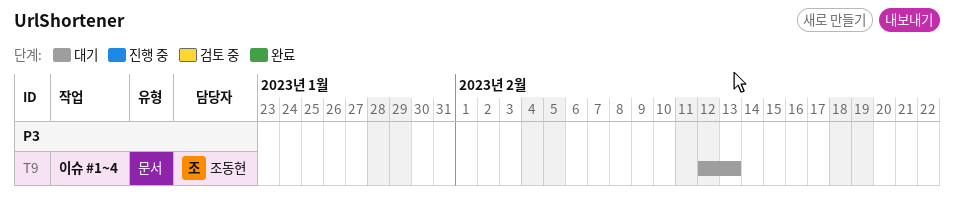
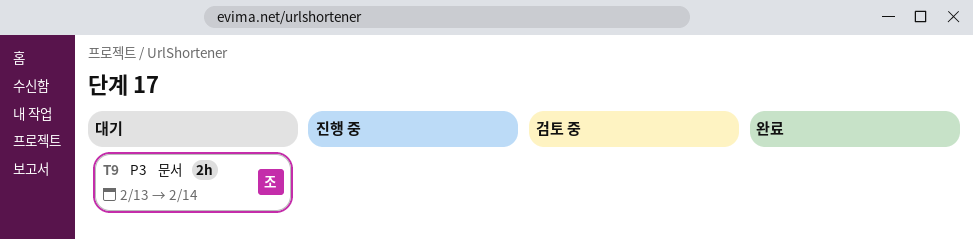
T9, start: Feb 12 -> Feb 13
T9, due: Feb 13 -> Feb 14

